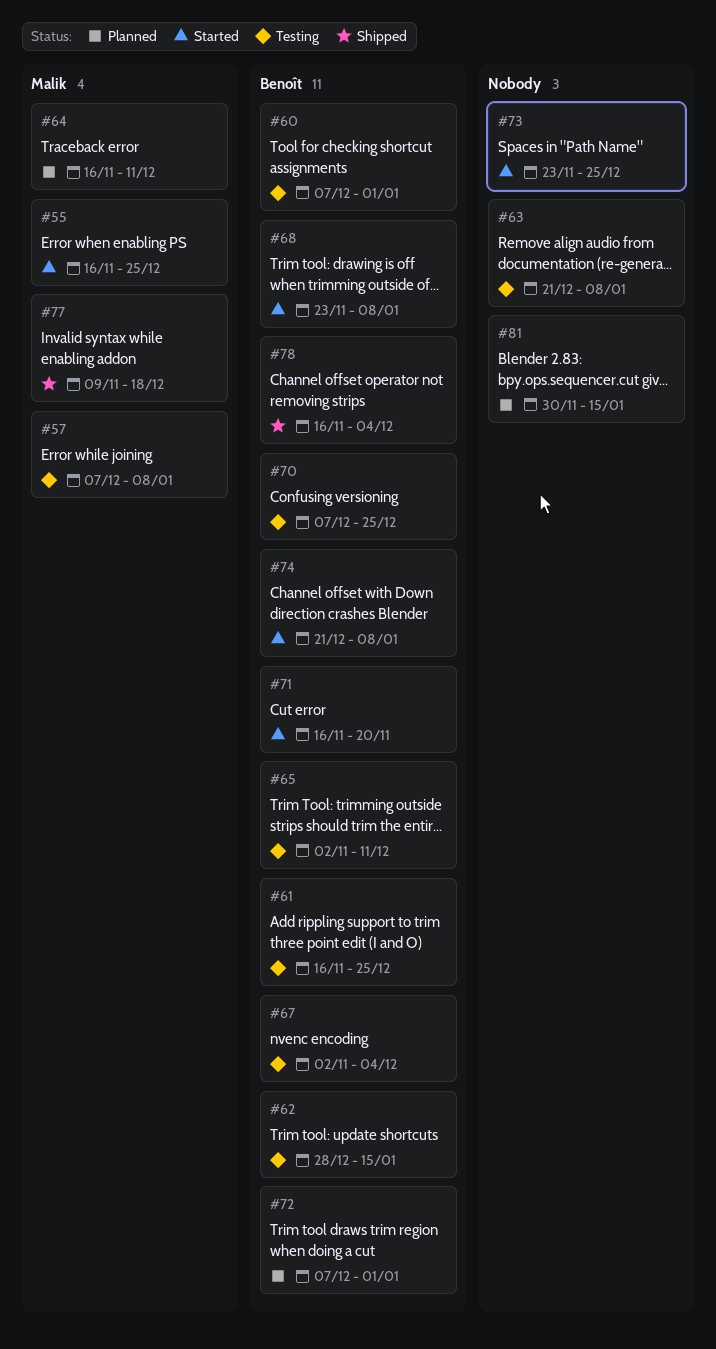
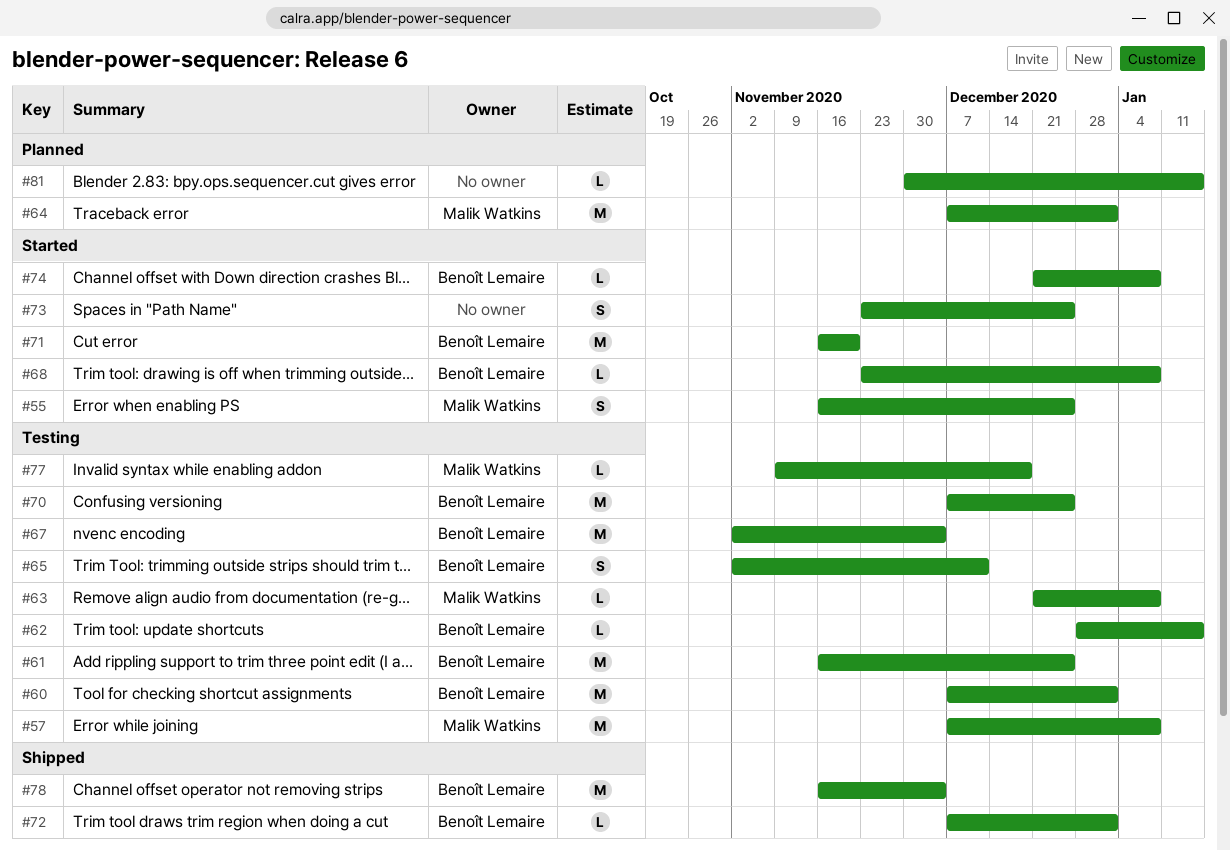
#63, owner: none -> Malik Watkins
#64, start: Nov 16 -> Dec 7
#64, due: Dec 11 -> Jan 1
#72, status: Planned -> Shipped
#77, status: Shipped -> Testing

